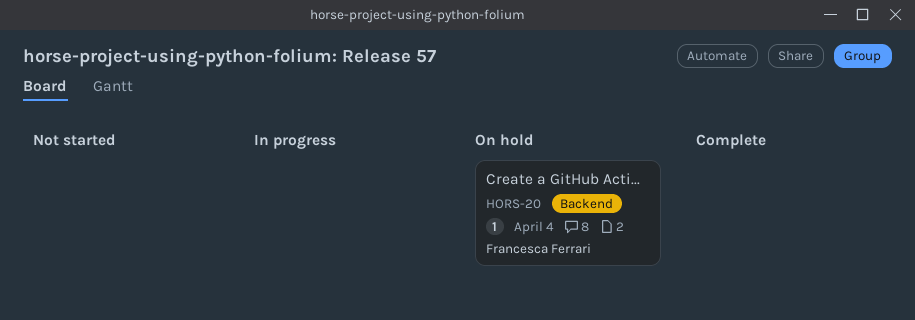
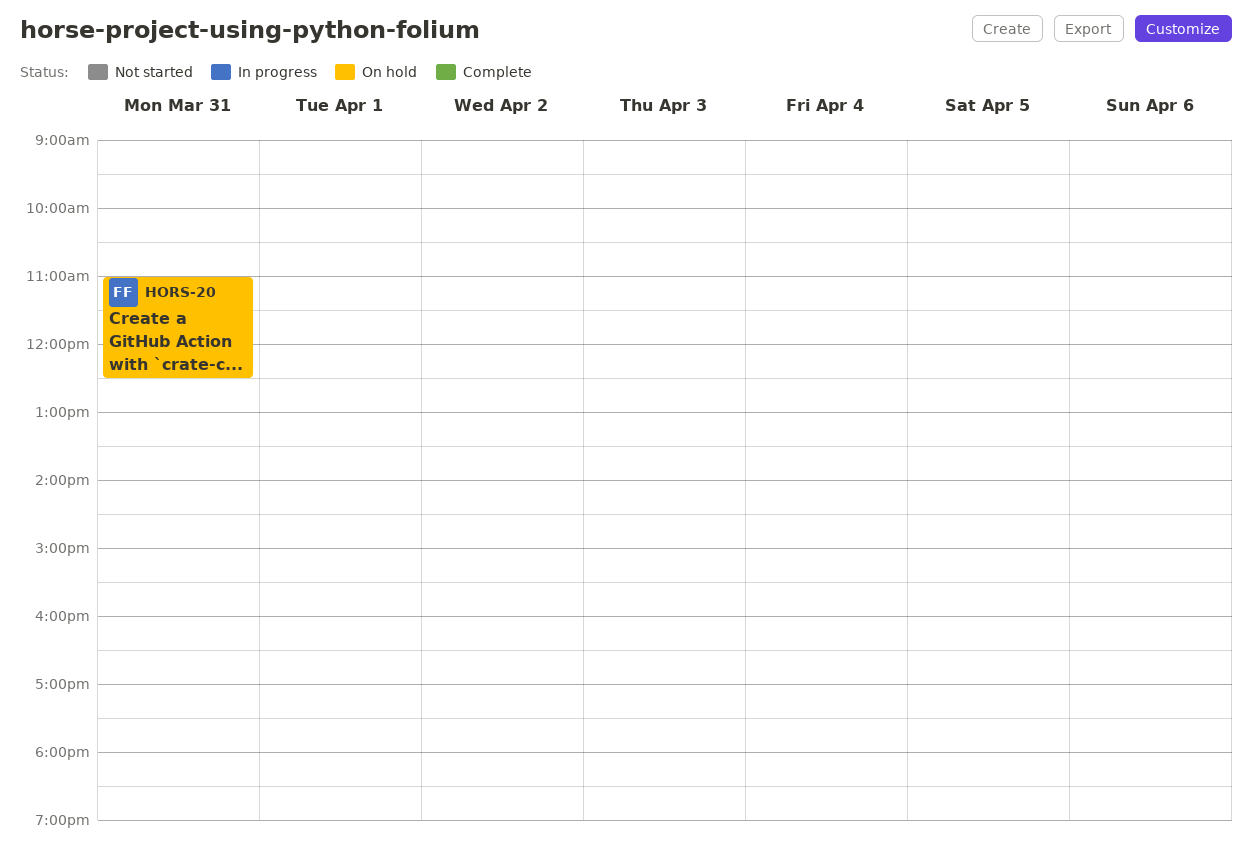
HORS-20, day: Apr 4 -> Mar 31

